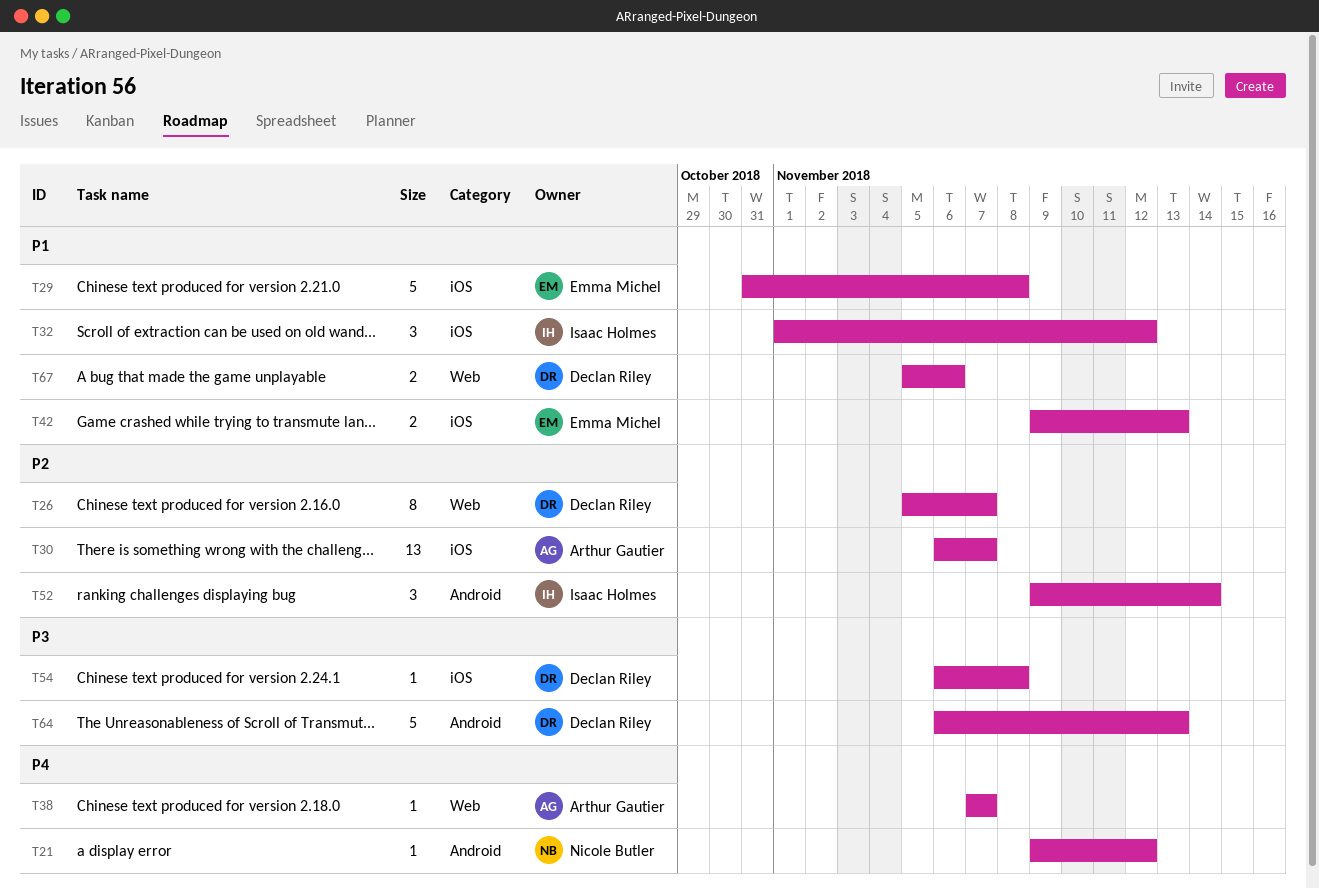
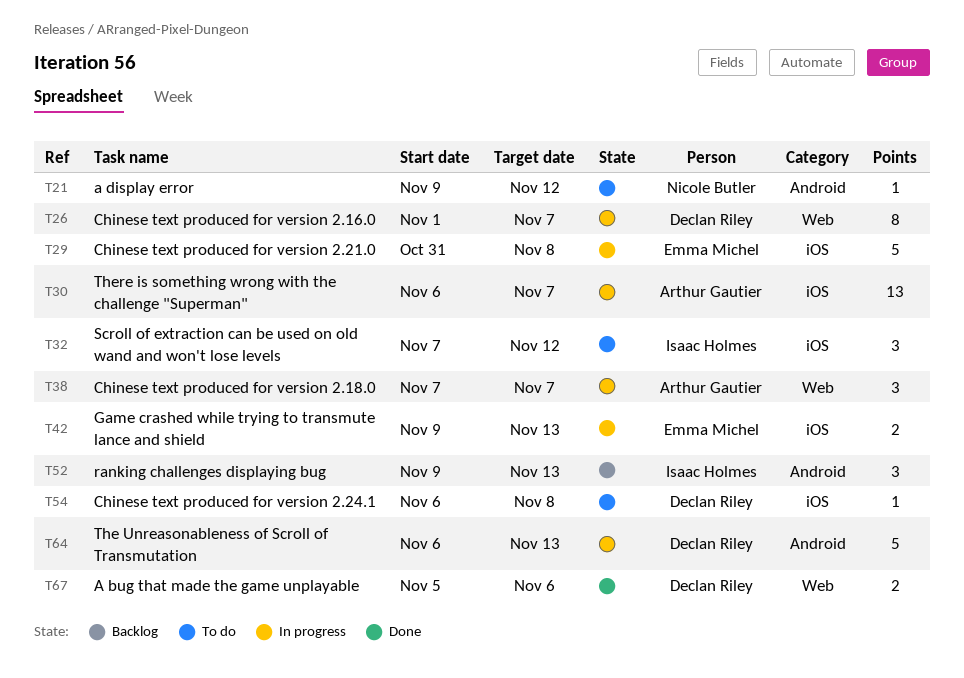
T26, start: Nov 5 -> Nov 1
T32, start: Nov 1 -> Nov 7
T38, estimate: 1 -> 3
T52, due: Nov 14 -> Nov 13

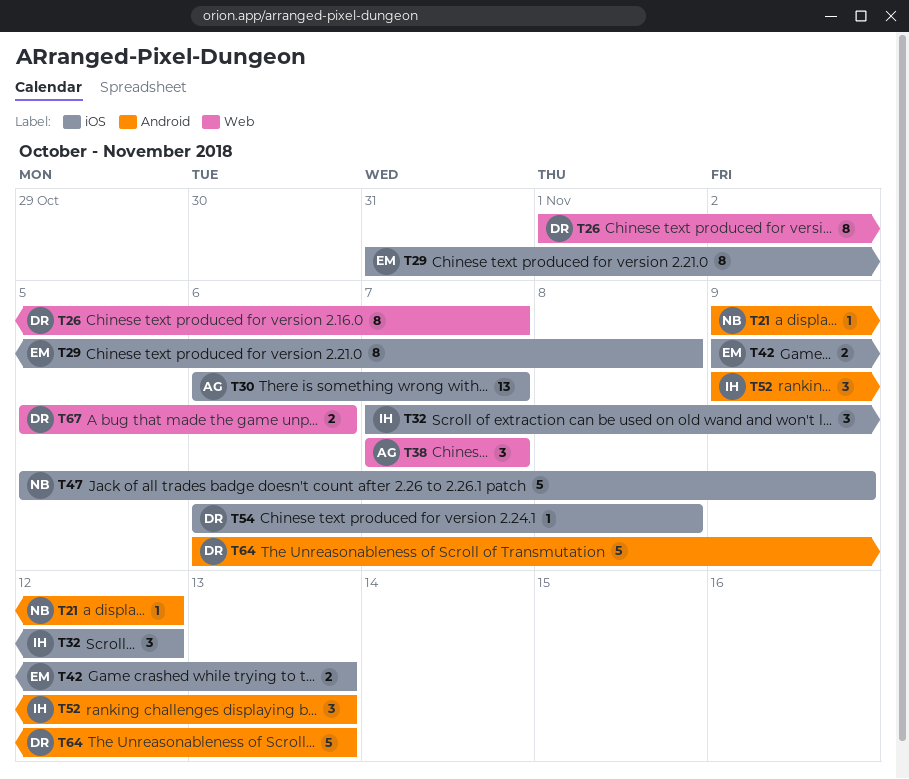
T29, estimate: 5 -> 8
T47: none -> present

